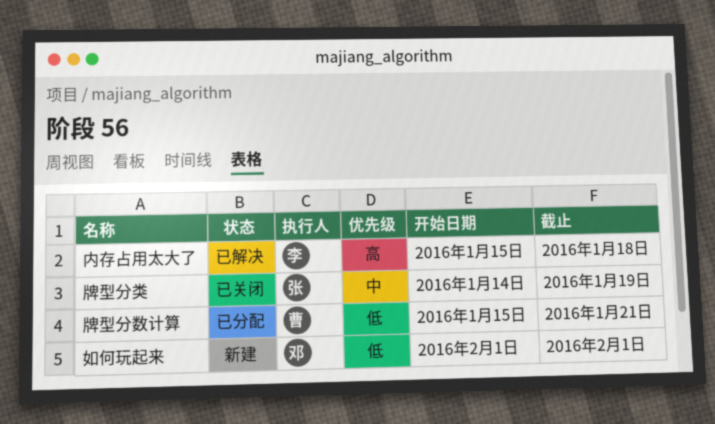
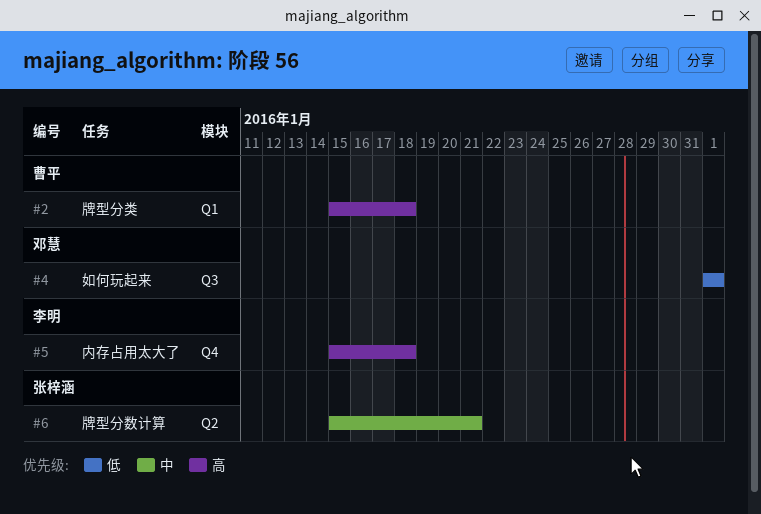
牌型分数计算, owner: 曹平 -> 张梓涵
牌型分数计算, priority: 低 -> 中
牌型分类, owner: 张梓涵 -> 曹平
牌型分类, priority: 中 -> 高
牌型分类, start: Jan 14 -> Jan 15
牌型分类, due: Jan 19 -> Jan 18

